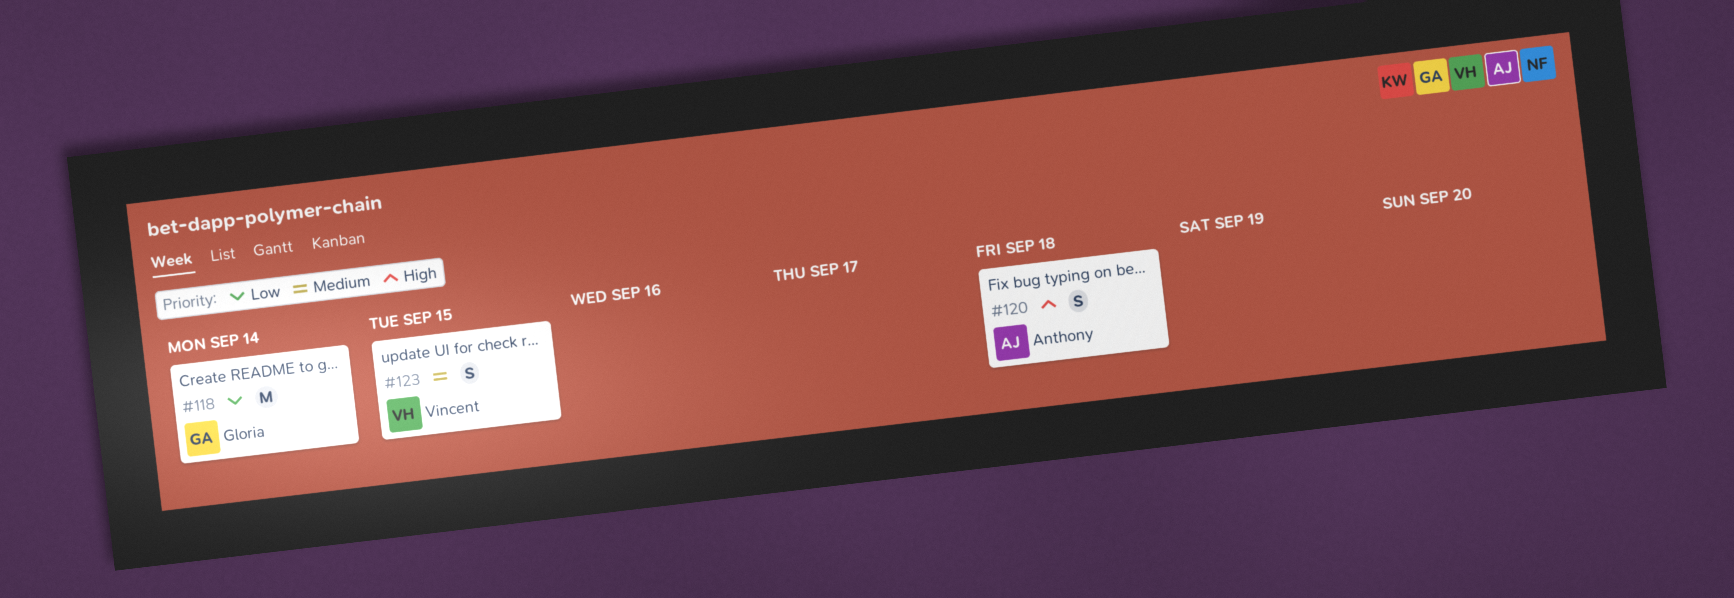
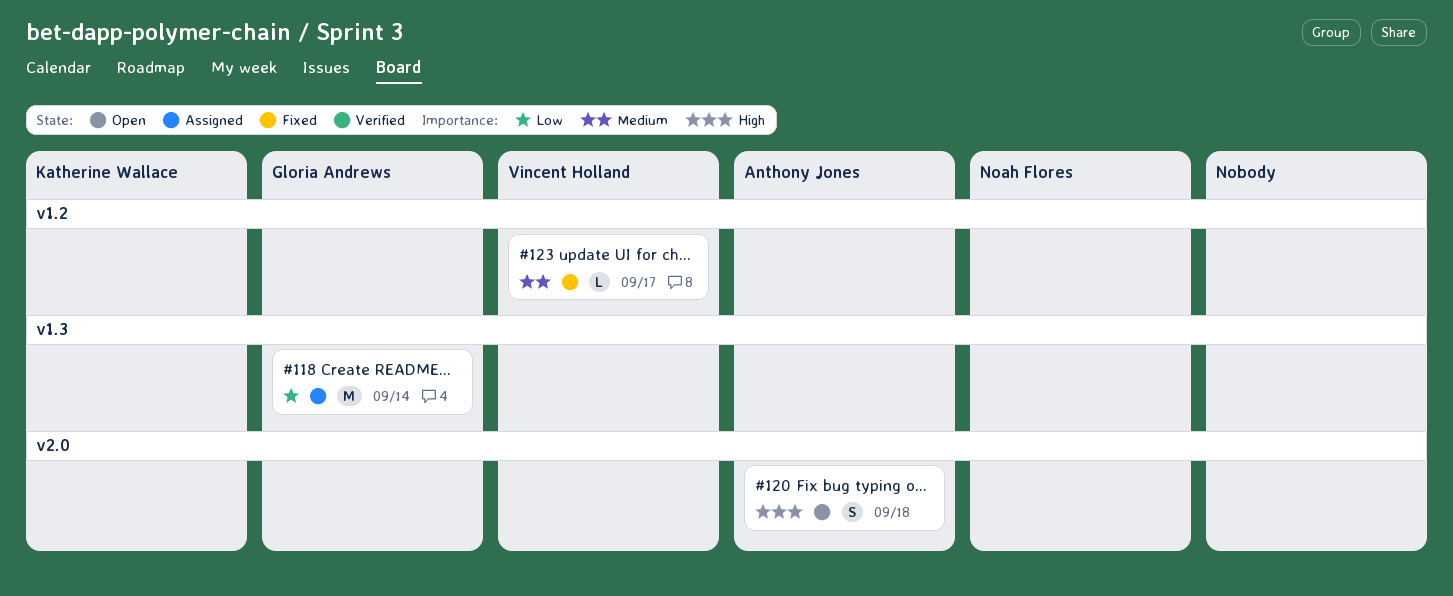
#123, estimate: S -> L
#123, due: Sep 15 -> Sep 17

